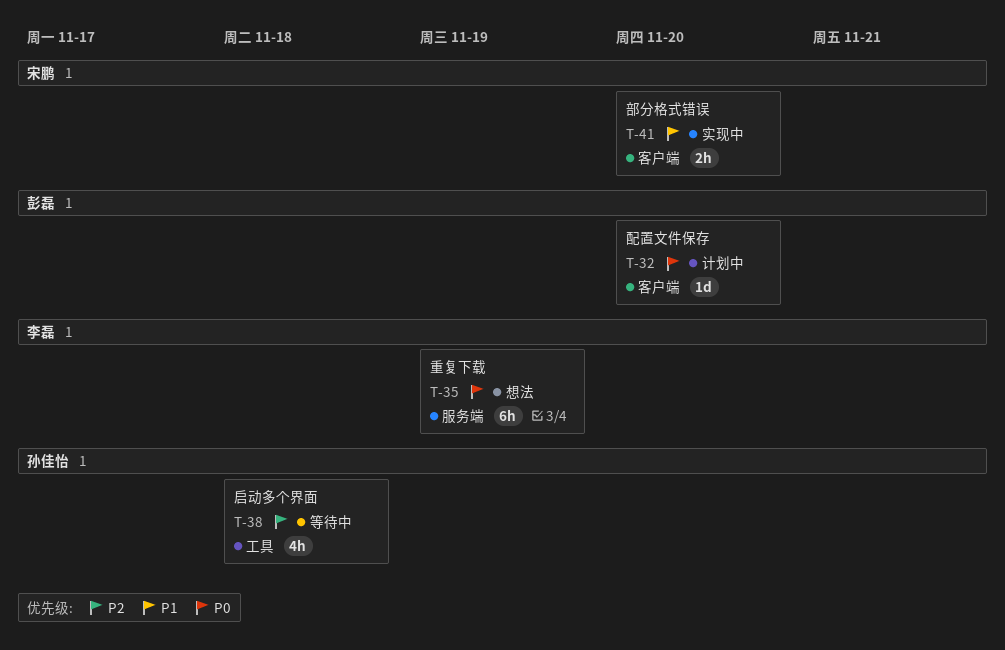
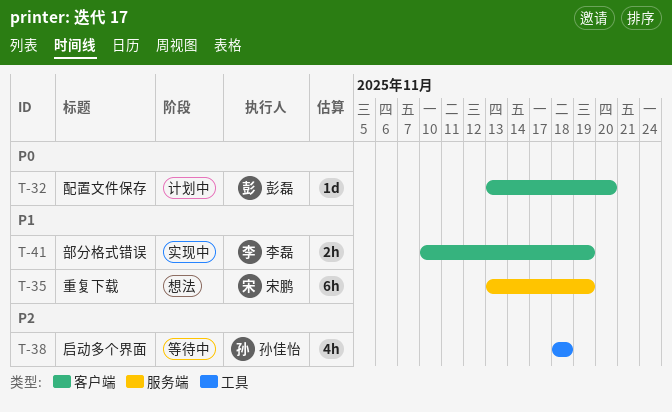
T-35, owner: 李磊 -> 宋鹏
T-35, priority: P0 -> P1
T-41, owner: 宋鹏 -> 李磊
T-41, due: Nov 20 -> Nov 19

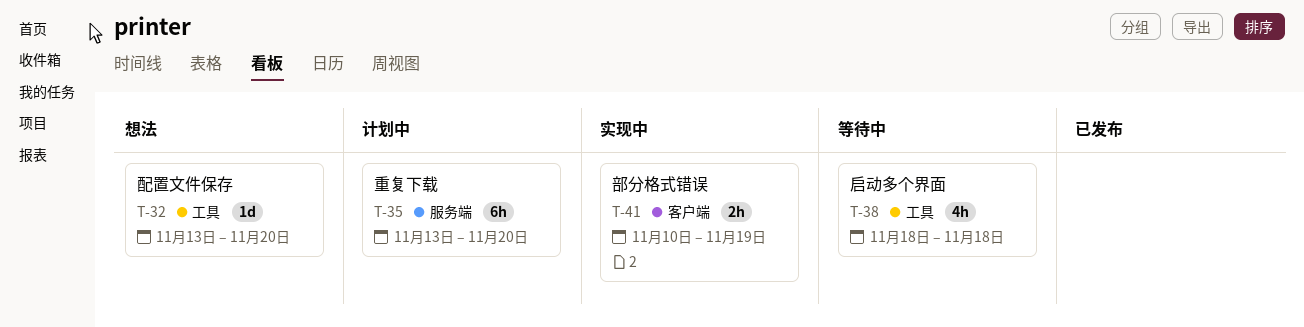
T-32, status: 计划中 -> 想法
T-32, label: 客户端 -> 工具
T-35, status: 想法 -> 计划中
T-35, due: Nov 19 -> Nov 20

